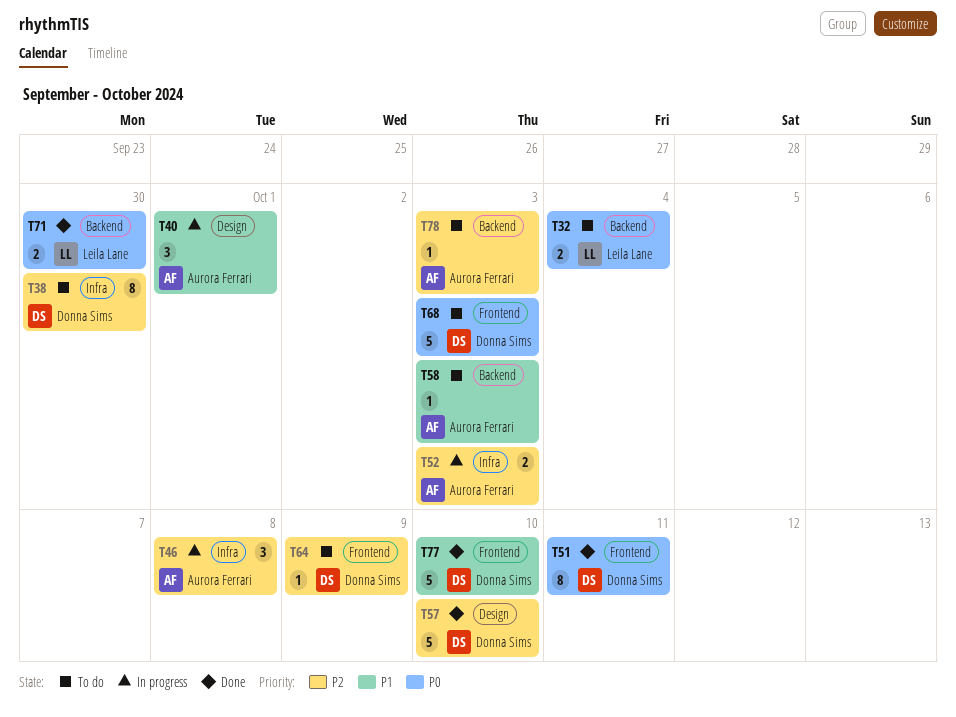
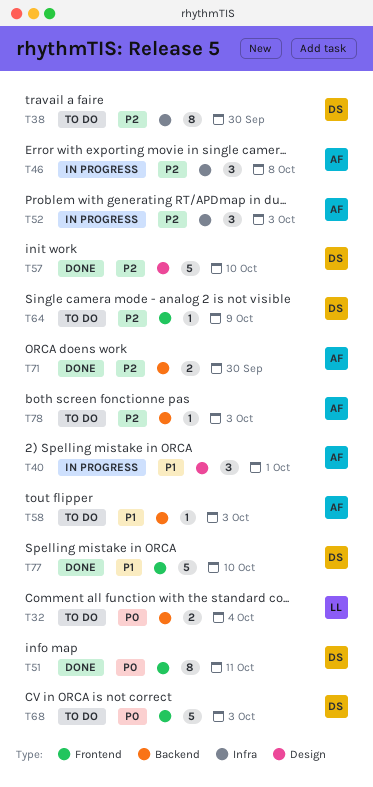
T52, estimate: 2 -> 3
T71, owner: Leila Lane -> Aurora Ferrari
T71, priority: P0 -> P2

